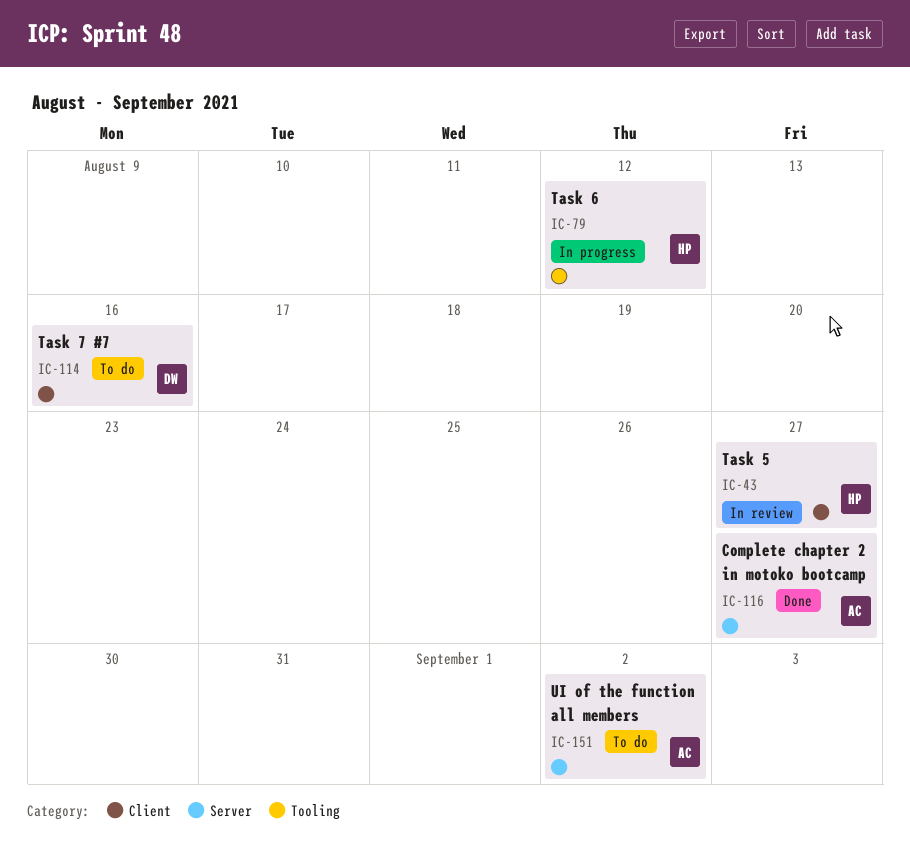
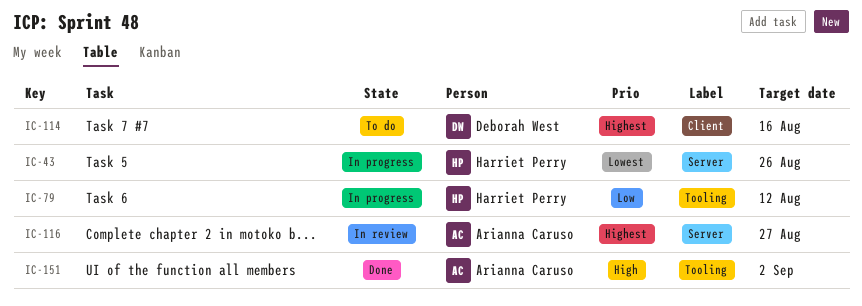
IC-43, status: In review -> In progress
IC-43, label: Client -> Server
IC-43, due: Aug 27 -> Aug 26
IC-116, status: Done -> In review
IC-151, status: To do -> Done
IC-151, label: Server -> Tooling

